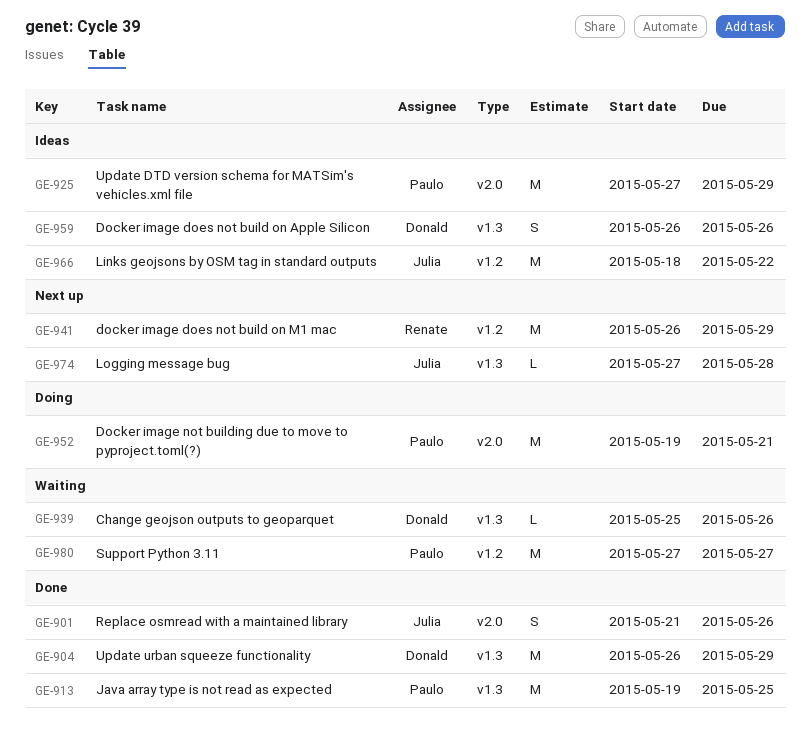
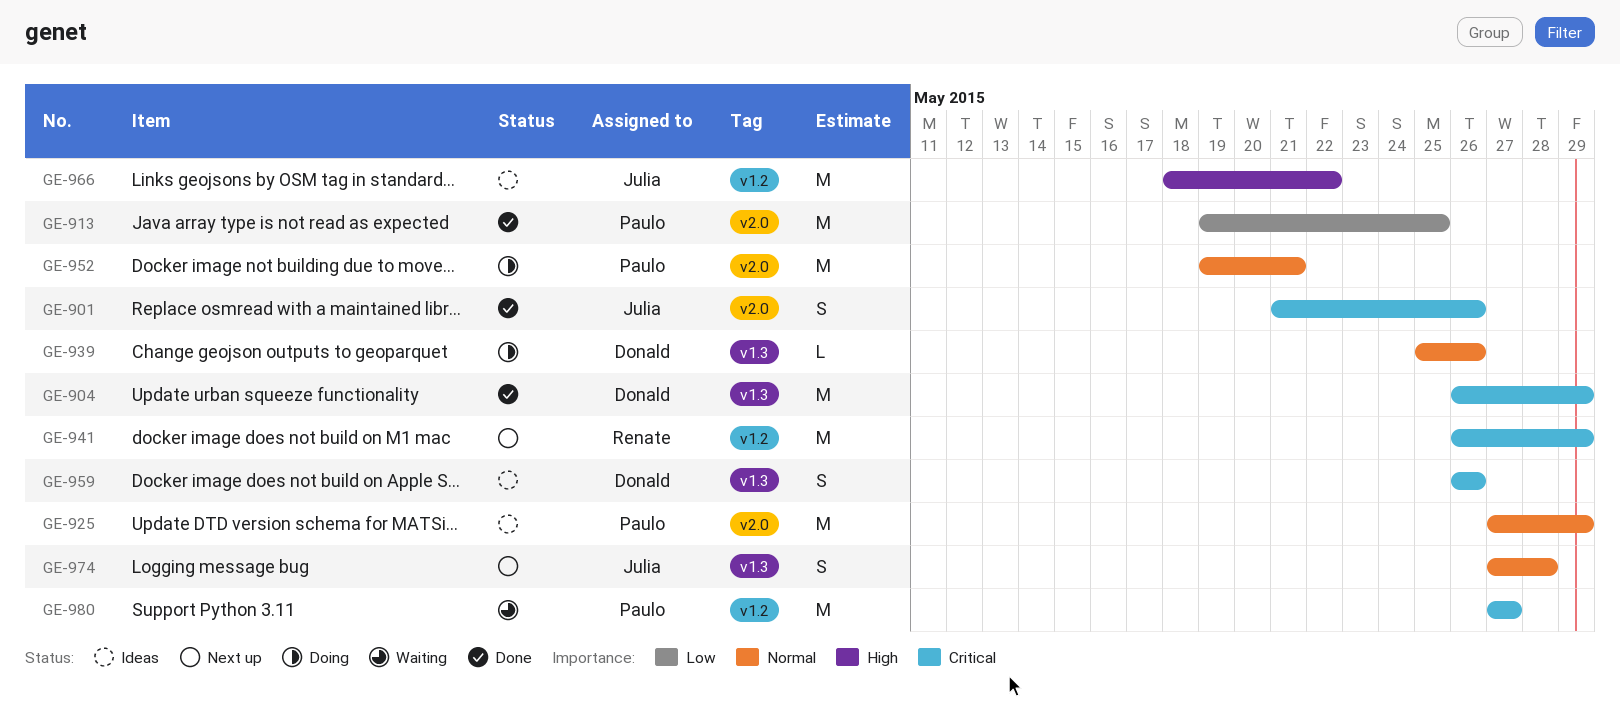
GE-913, label: v1.3 -> v2.0
GE-939, status: Waiting -> Doing
GE-974, estimate: L -> S

